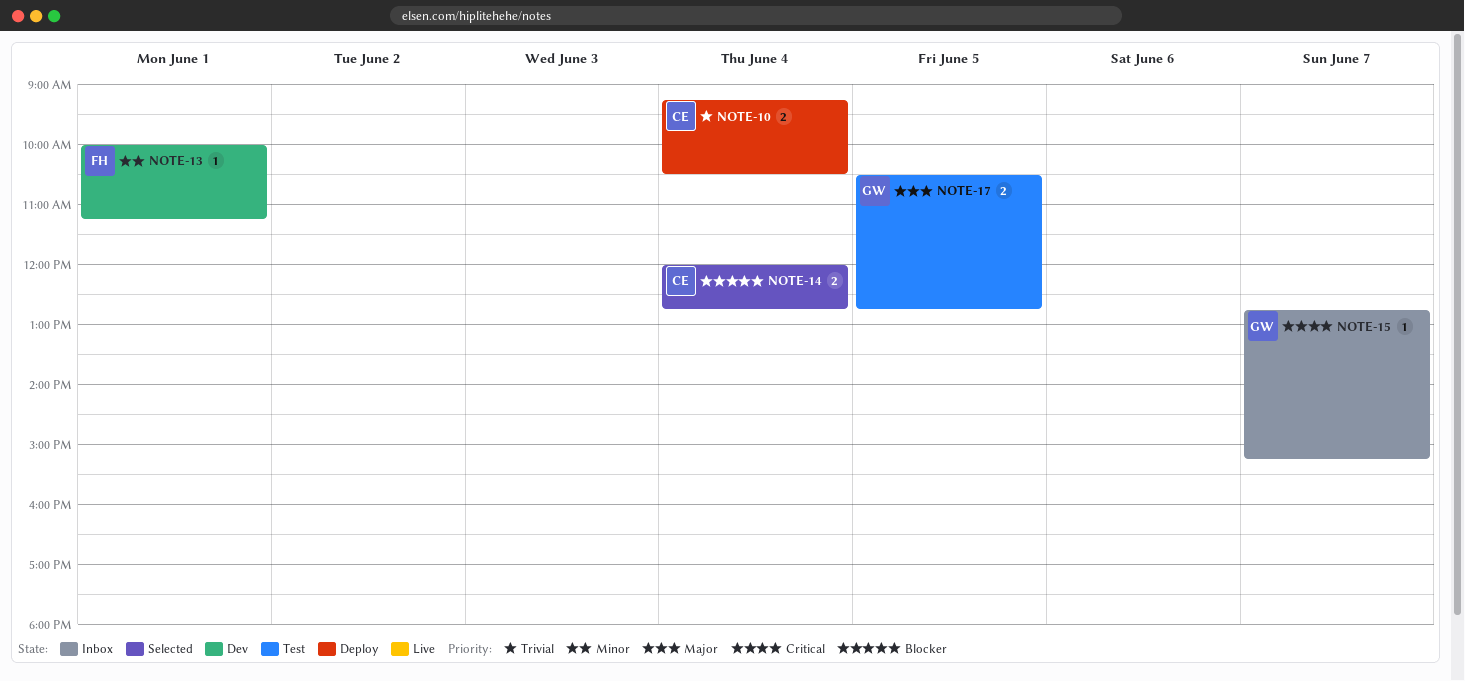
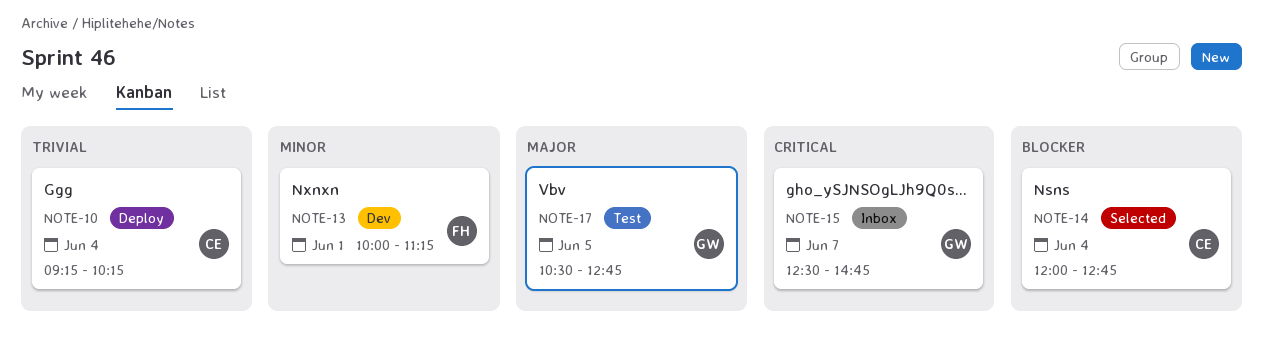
NOTE-10, ends: 10:30 -> 10:15
NOTE-15, begins: 12:45 -> 12:30
NOTE-15, ends: 15:15 -> 14:45

